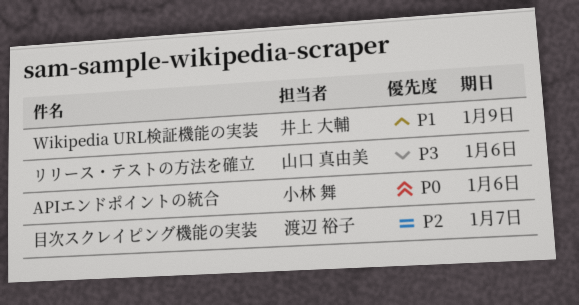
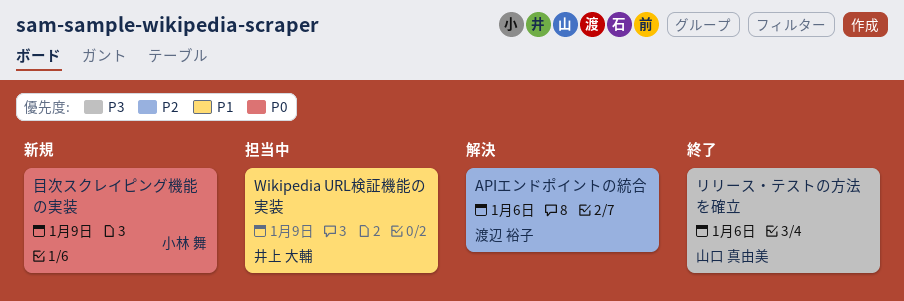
APIエンドポイントの統合, owner: 小林 舞 -> 渡辺 裕子
APIエンドポイントの統合, priority: P0 -> P2
目次スクレイピング機能の実装, owner: 渡辺 裕子 -> 小林 舞
目次スクレイピング機能の実装, priority: P2 -> P0
目次スクレイピング機能の実装, due: Jan 7 -> Jan 9

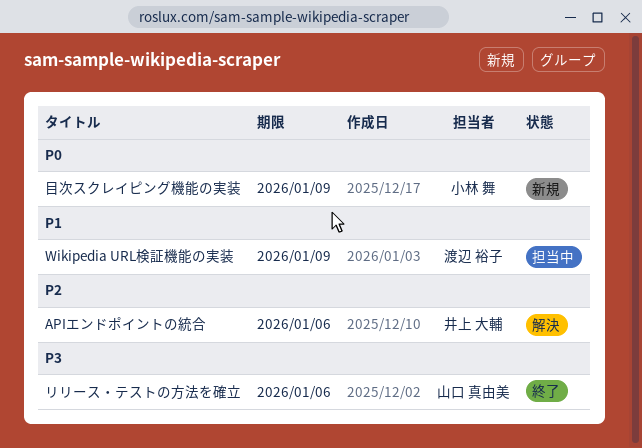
APIエンドポイントの統合, owner: 渡辺 裕子 -> 井上 大輔
Wikipedia URL検証機能の実装, owner: 井上 大輔 -> 渡辺 裕子

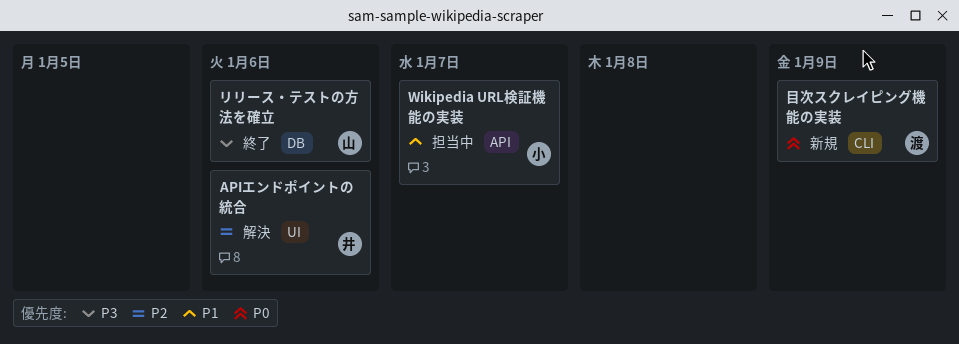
Wikipedia URL検証機能の実装, owner: 渡辺 裕子 -> 小林 舞
Wikipedia URL検証機能の実装, due: Jan 9 -> Jan 7
目次スクレイピング機能の実装, owner: 小林 舞 -> 渡辺 裕子

